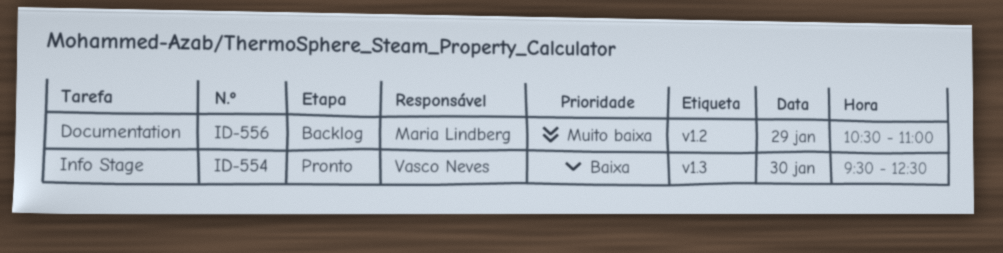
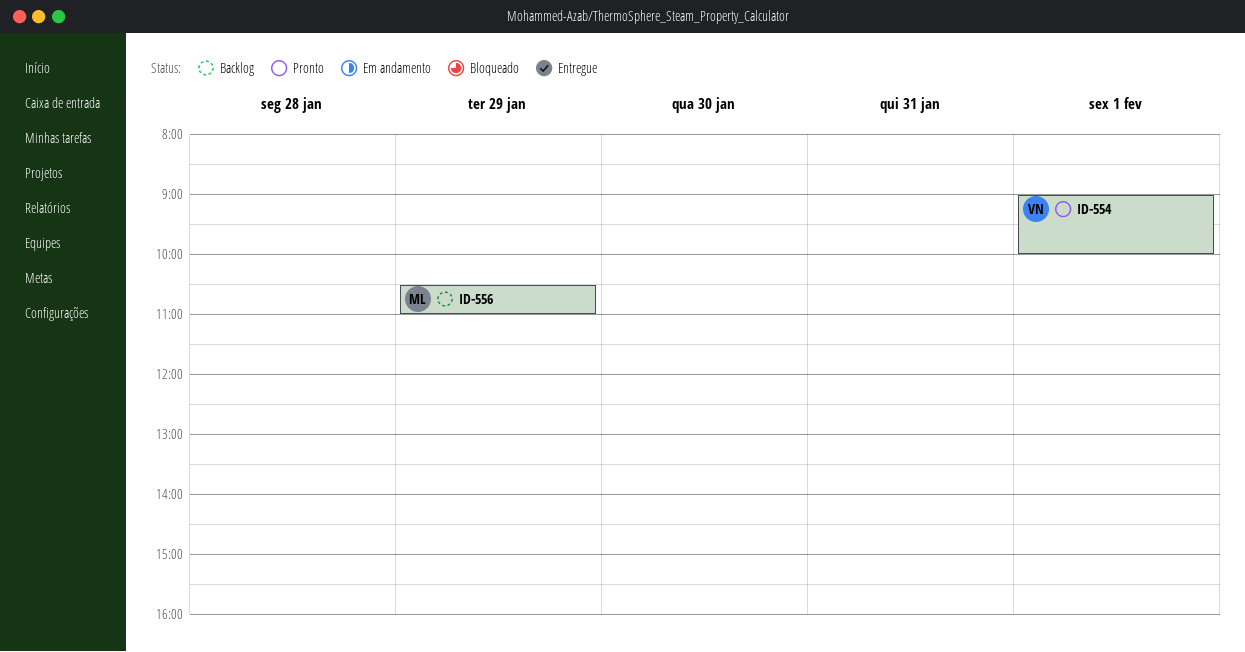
ID-554, day: Jan 30 -> Feb 1
ID-554, begins: 09:30 -> 09:00
ID-554, ends: 12:30 -> 10:00

